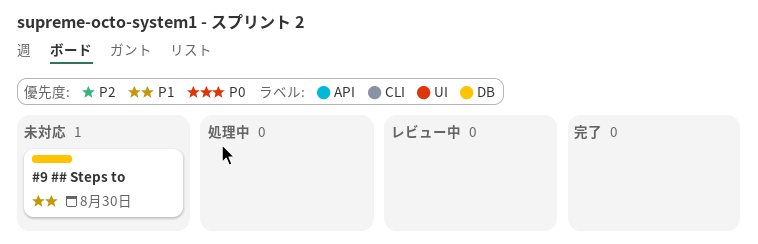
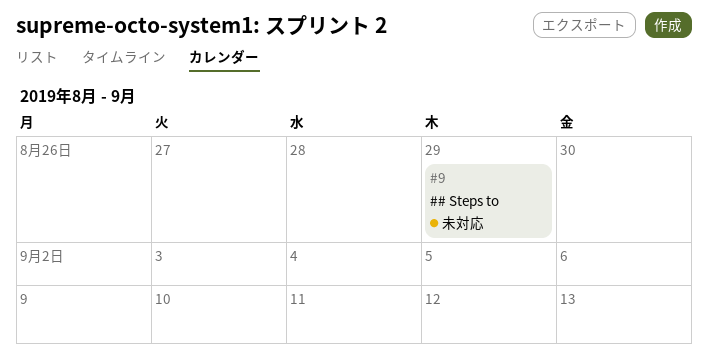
#9, due: Aug 30 -> Aug 29

